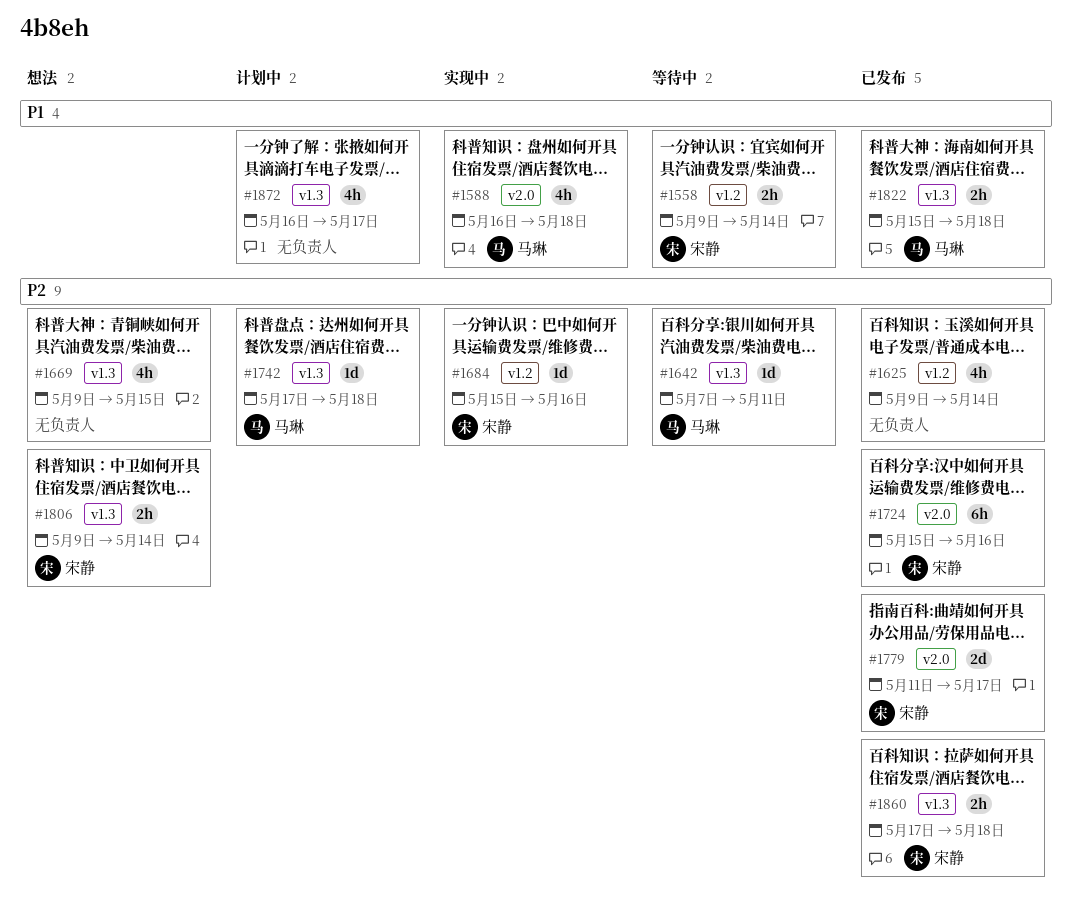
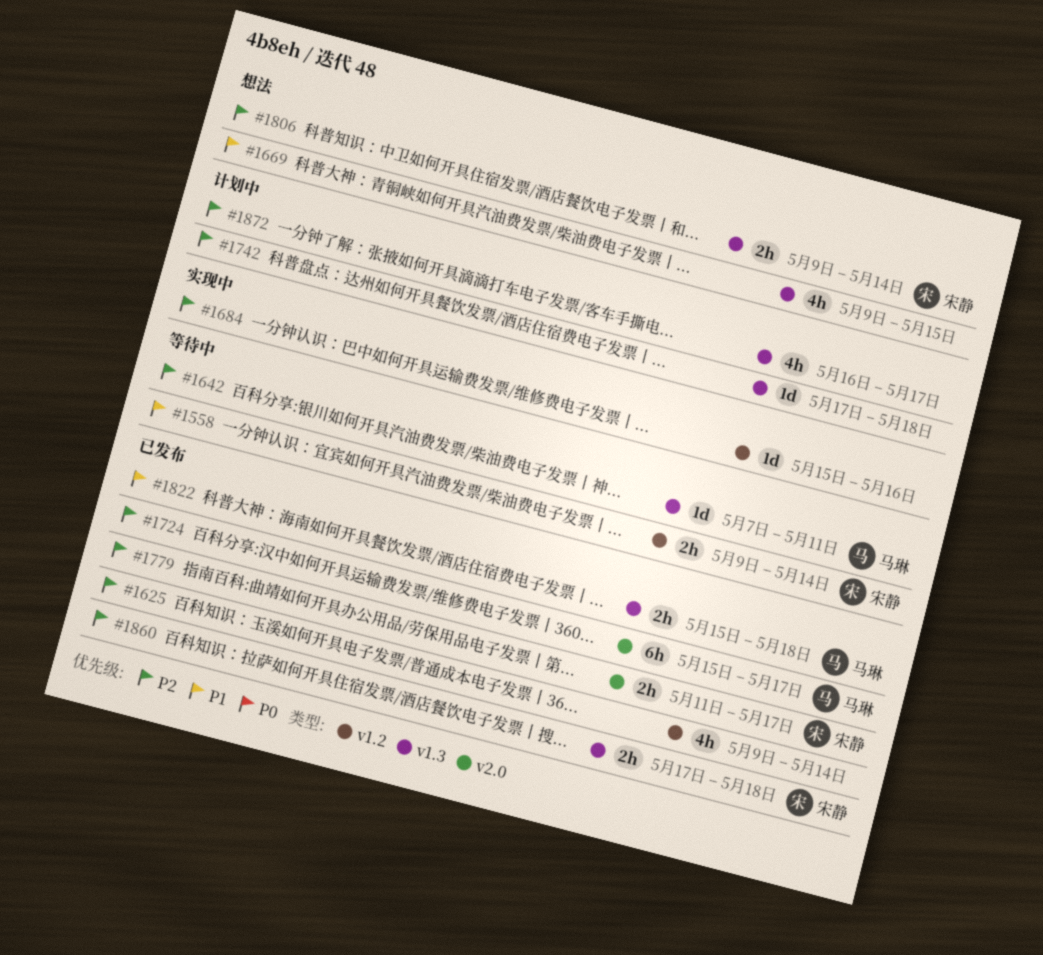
#1588: present -> none
#1669, priority: P2 -> P1
#1684, owner: 宋静 -> none
#1724, owner: 宋静 -> 马琳
#1724, due: May 16 -> May 17
#1742, owner: 马琳 -> none
#1779, estimate: 2d -> 2h
#1872, priority: P1 -> P2

